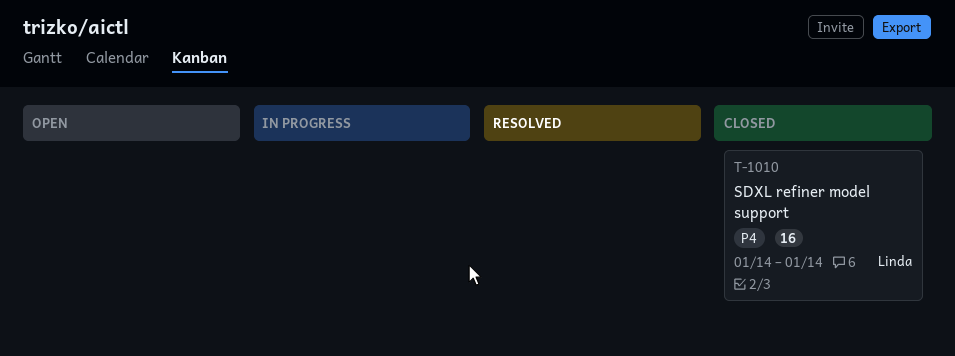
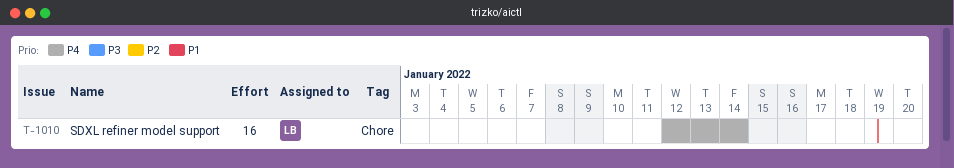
T-1010, start: Jan 14 -> Jan 12

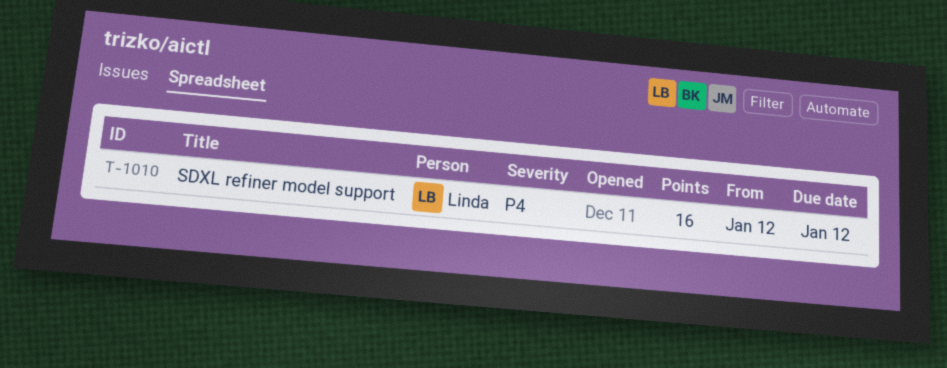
T-1010, due: Jan 14 -> Jan 12

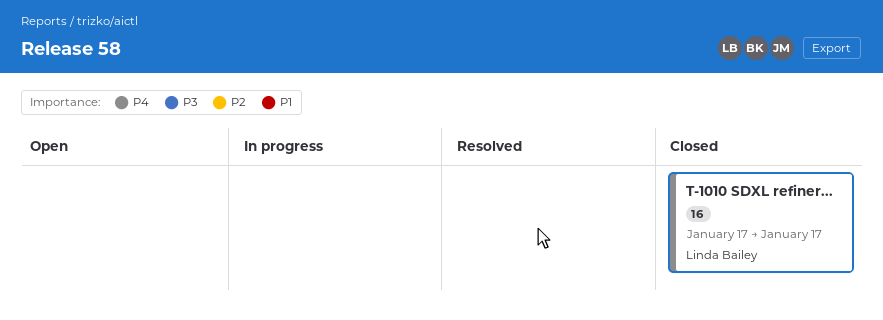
T-1010, start: Jan 12 -> Jan 17
T-1010, due: Jan 12 -> Jan 17

